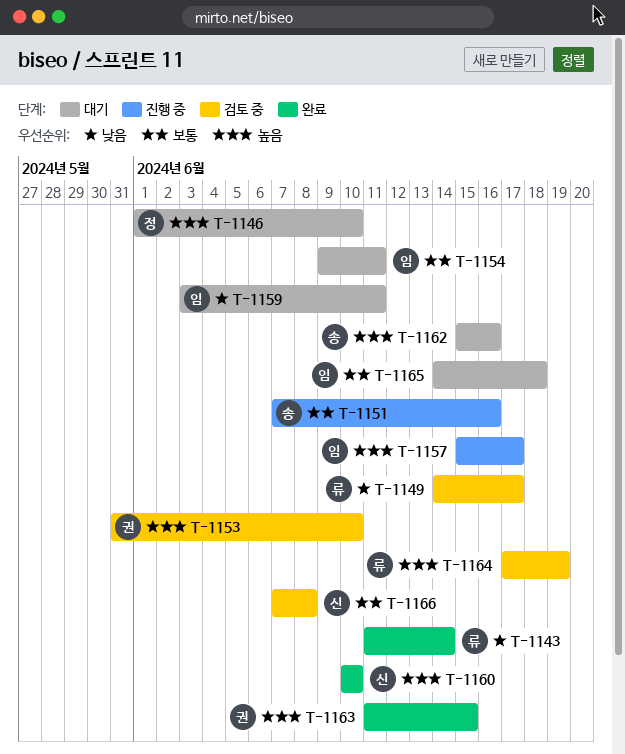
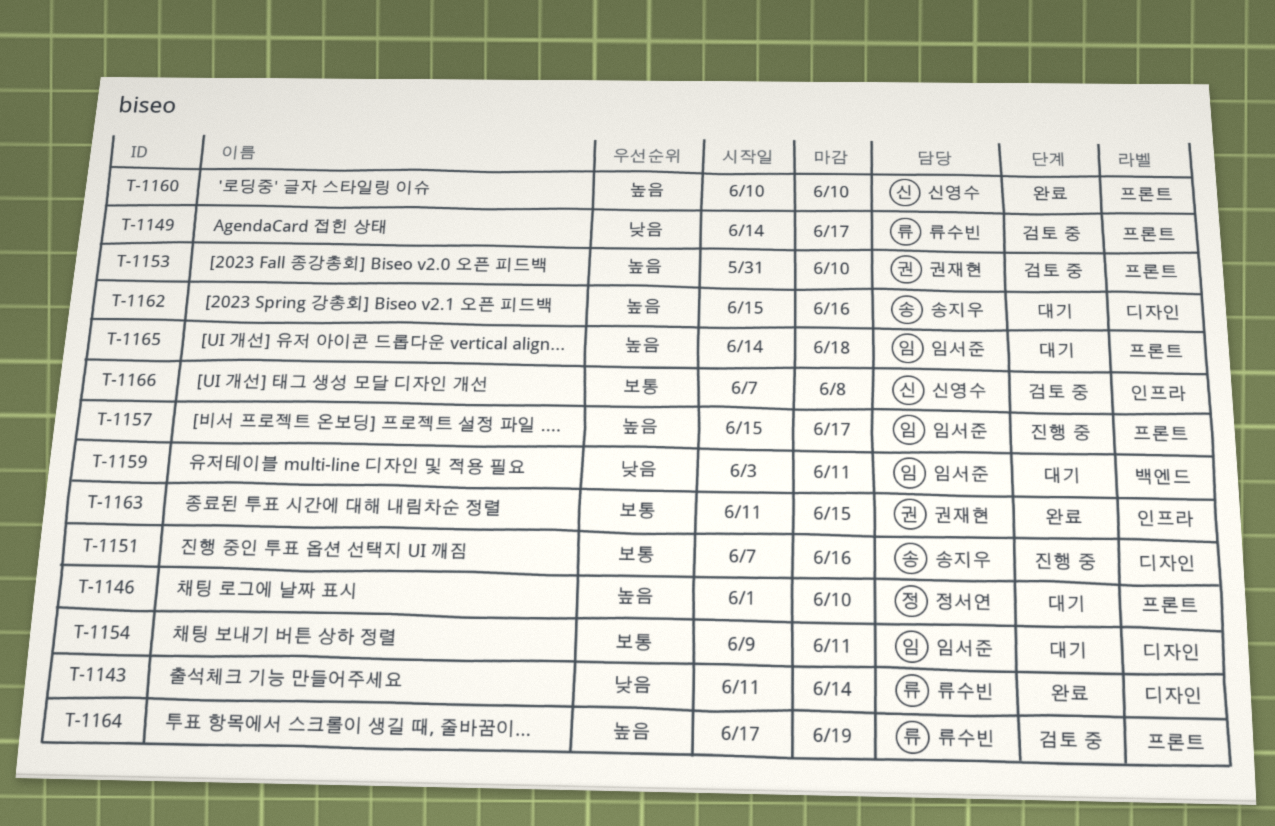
T-1163, priority: 높음 -> 보통
T-1165, priority: 보통 -> 높음

